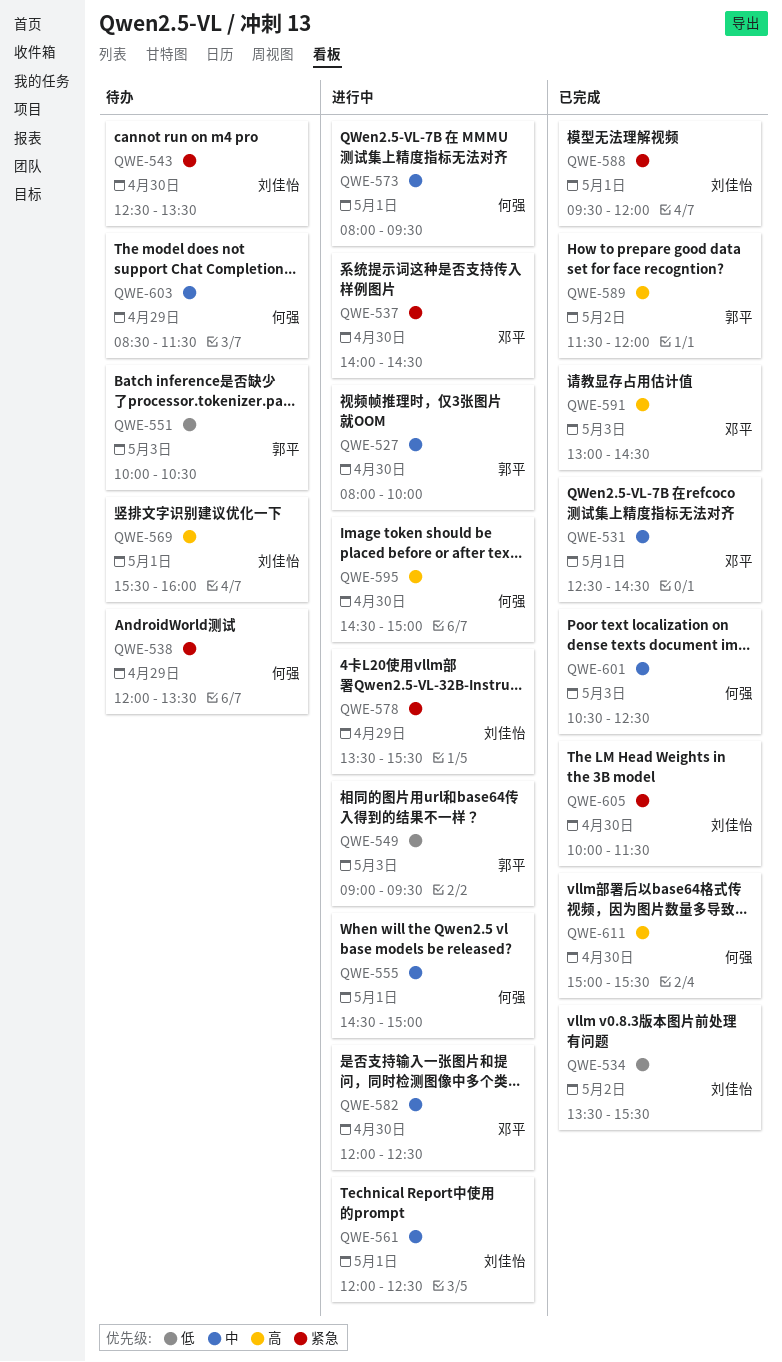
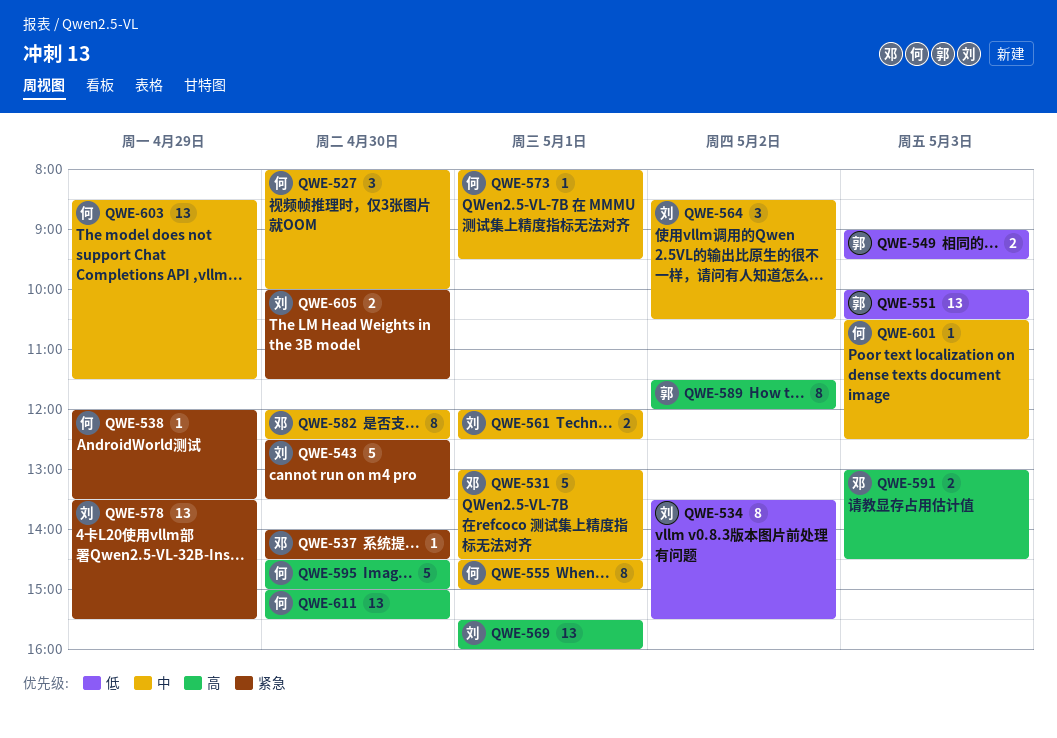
QWE-527, owner: 郭平 -> 何强
QWE-531, begins: 12:30 -> 13:00
QWE-564: none -> present
QWE-588: present -> none

